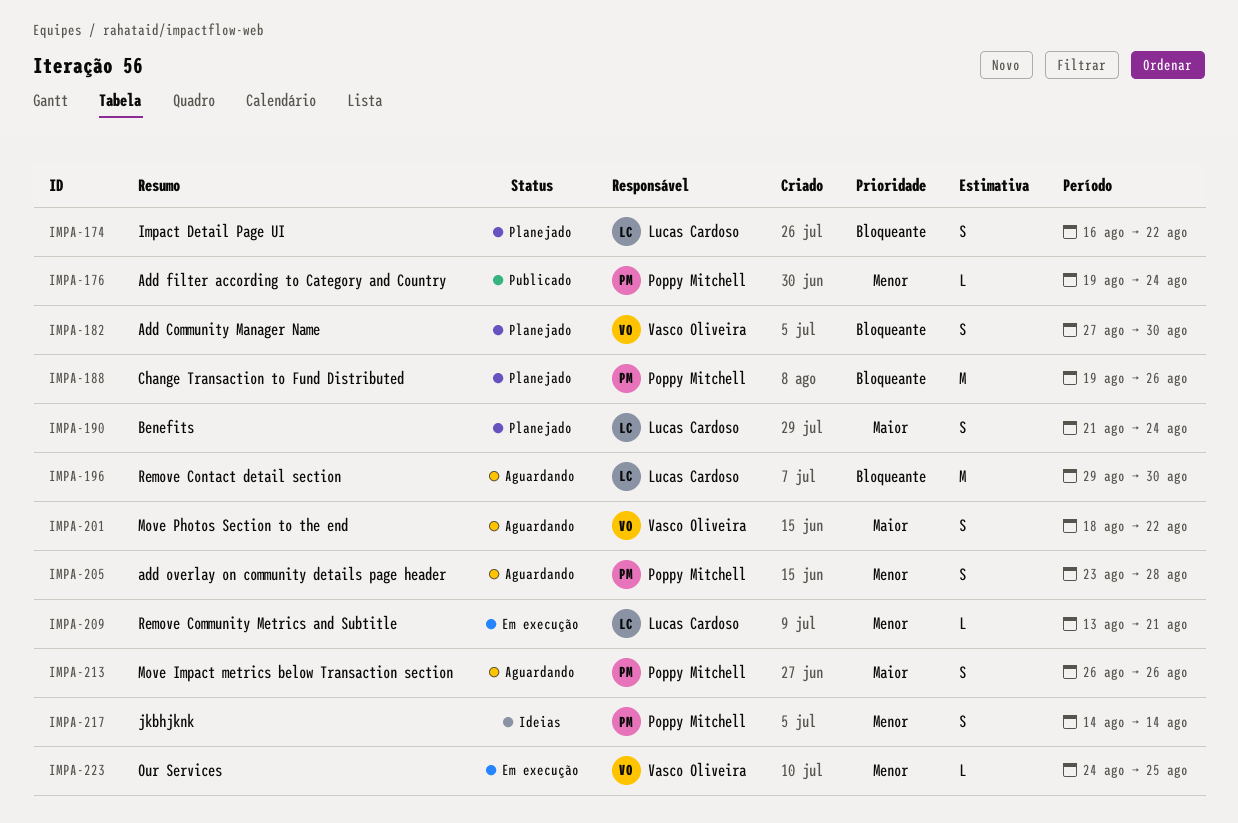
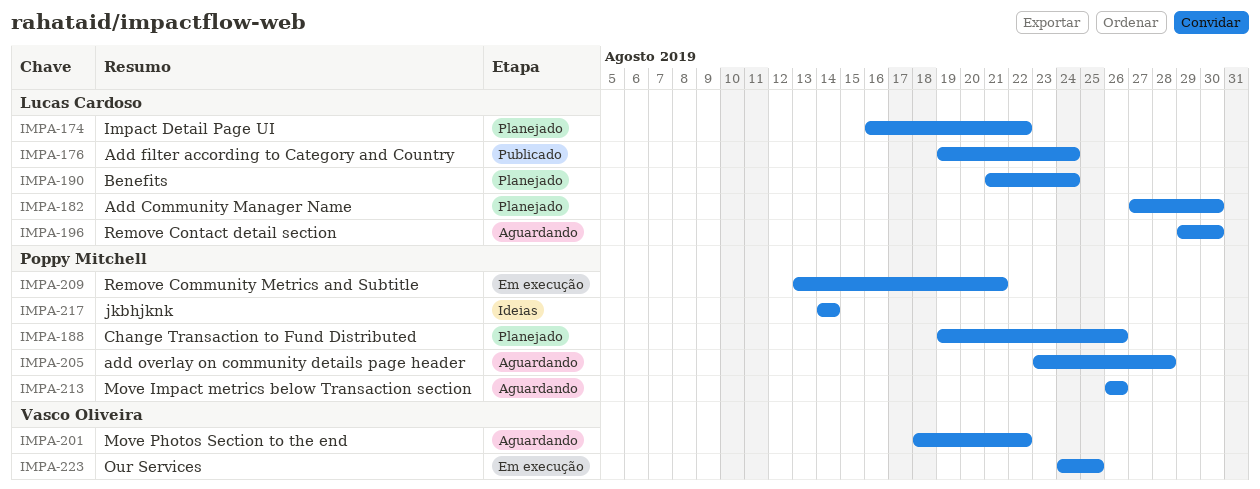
IMPA-176, owner: Poppy Mitchell -> Lucas Cardoso
IMPA-182, owner: Vasco Oliveira -> Lucas Cardoso
IMPA-209, owner: Lucas Cardoso -> Poppy Mitchell

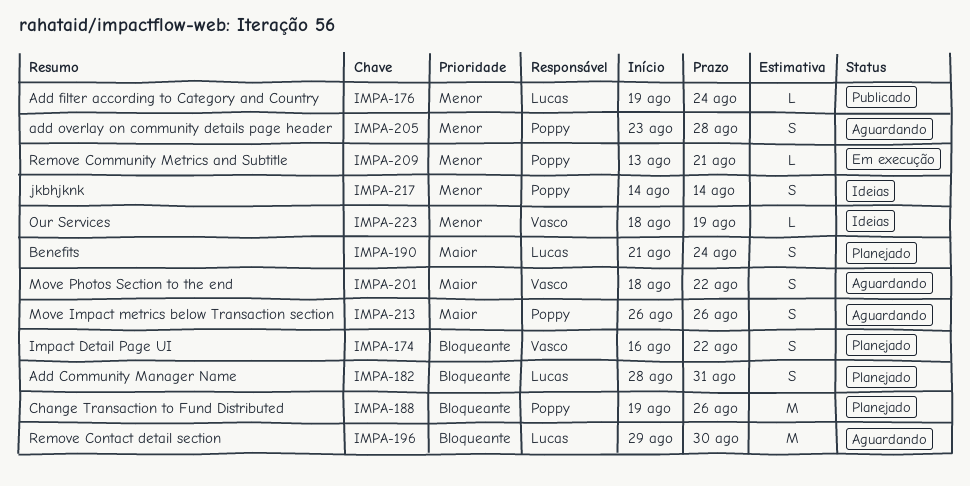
IMPA-174, owner: Lucas Cardoso -> Vasco Oliveira
IMPA-182, start: Aug 27 -> Aug 28
IMPA-182, due: Aug 30 -> Aug 31
IMPA-223, status: Em execução -> Ideias
IMPA-223, start: Aug 24 -> Aug 18
IMPA-223, due: Aug 25 -> Aug 19

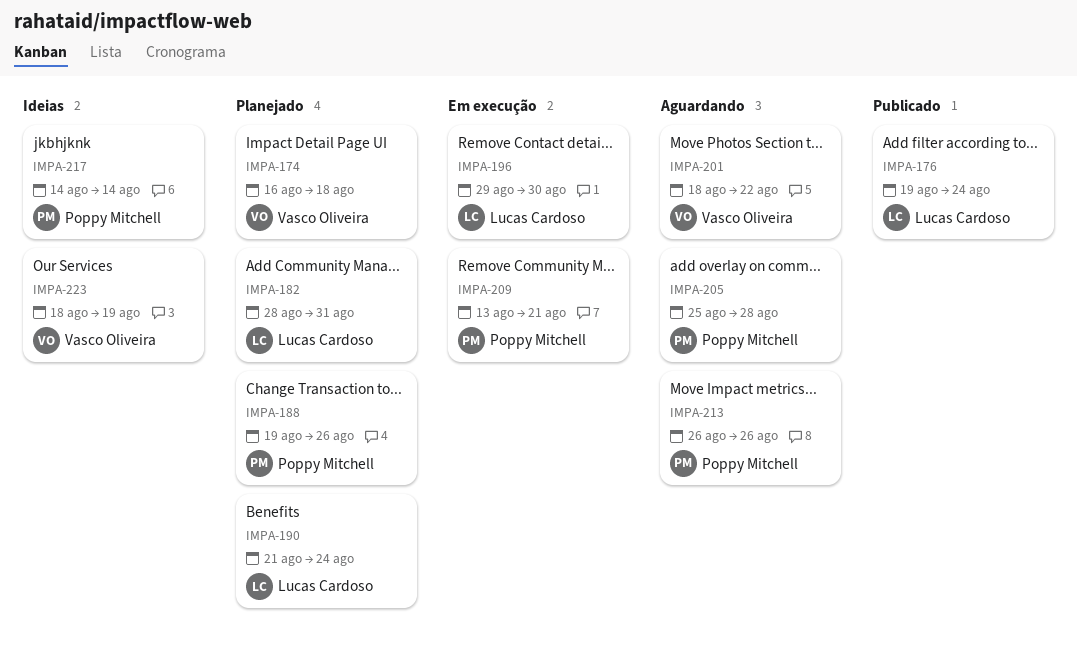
IMPA-174, due: Aug 22 -> Aug 18
IMPA-196, status: Aguardando -> Em execução
IMPA-205, start: Aug 23 -> Aug 25

